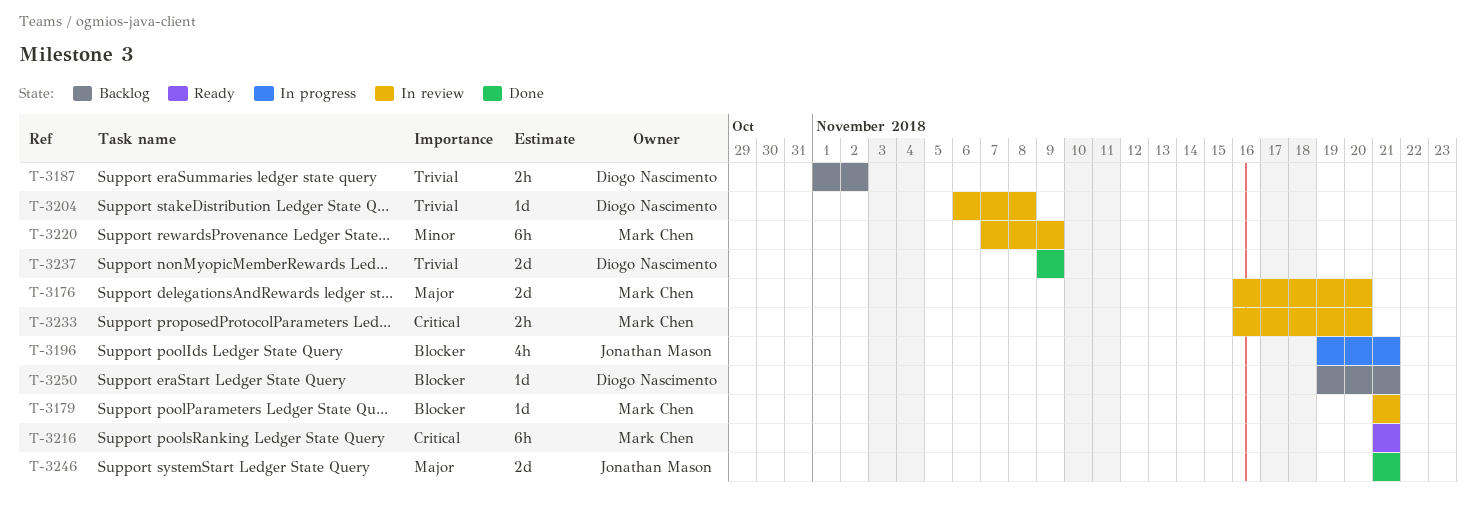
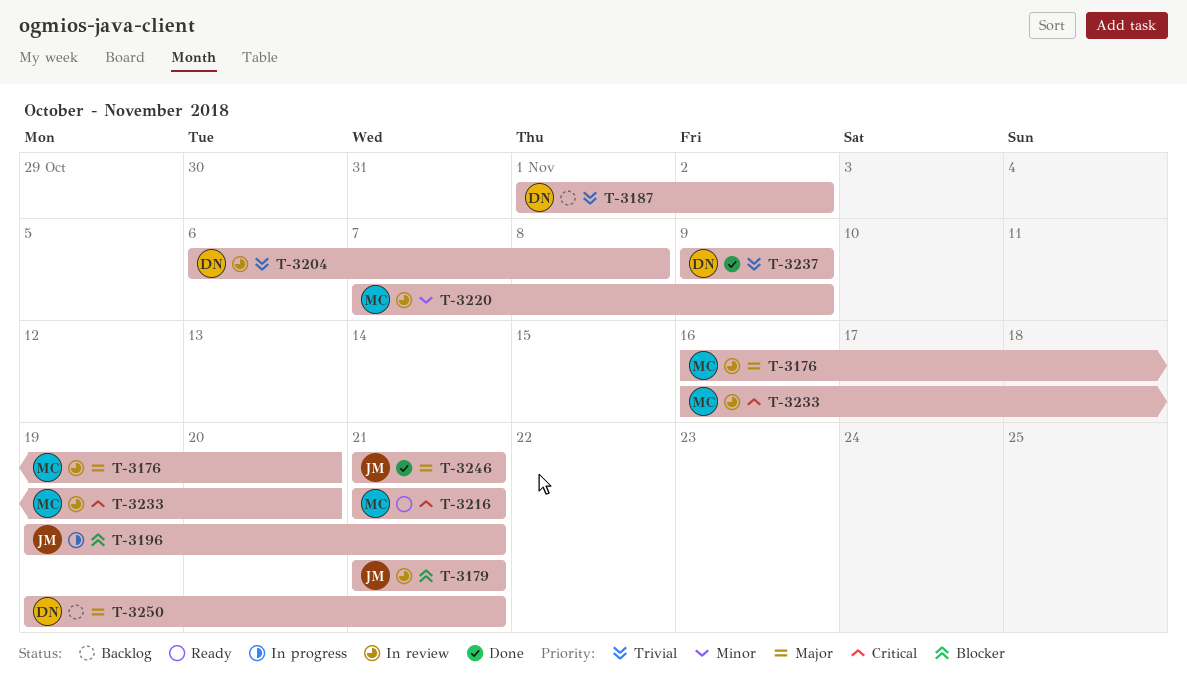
T-3179, owner: Mark Chen -> Jonathan Mason
T-3250, priority: Blocker -> Major

